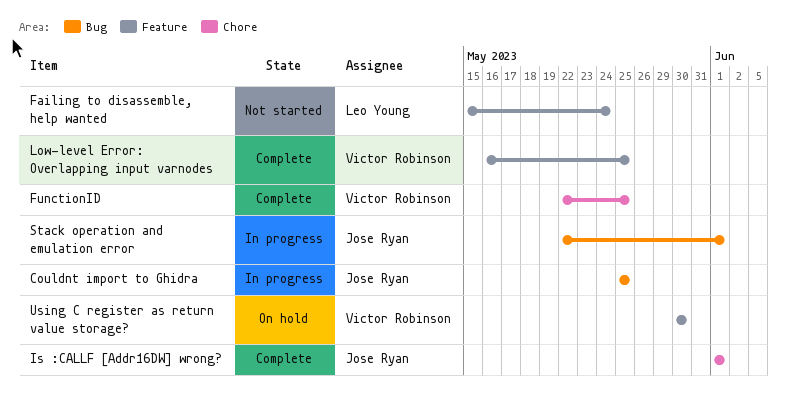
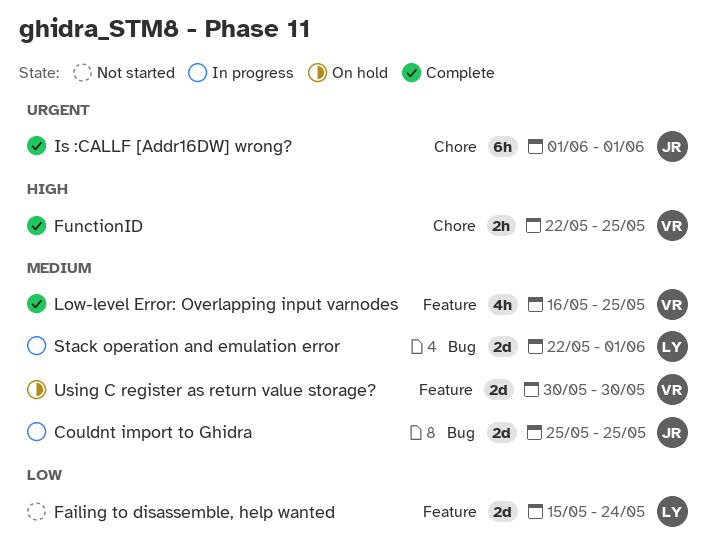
Stack operation and emulation error, owner: Jose Ryan -> Leo Young

